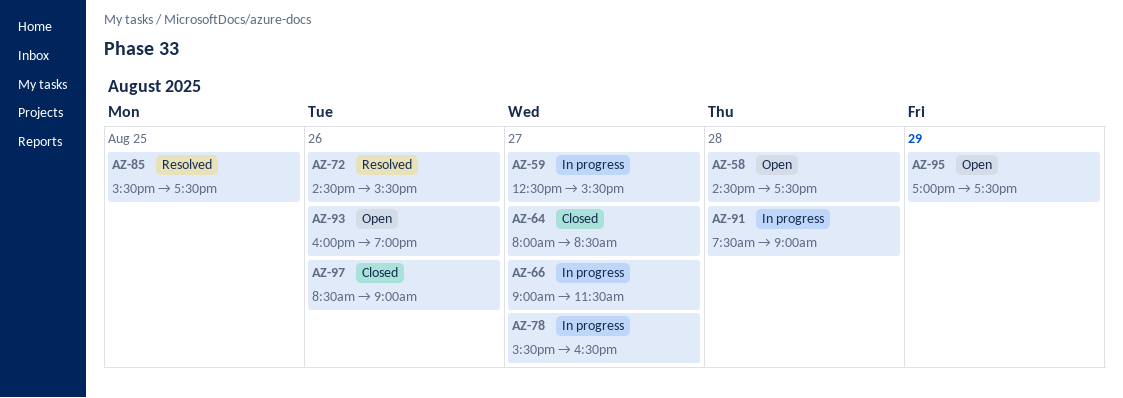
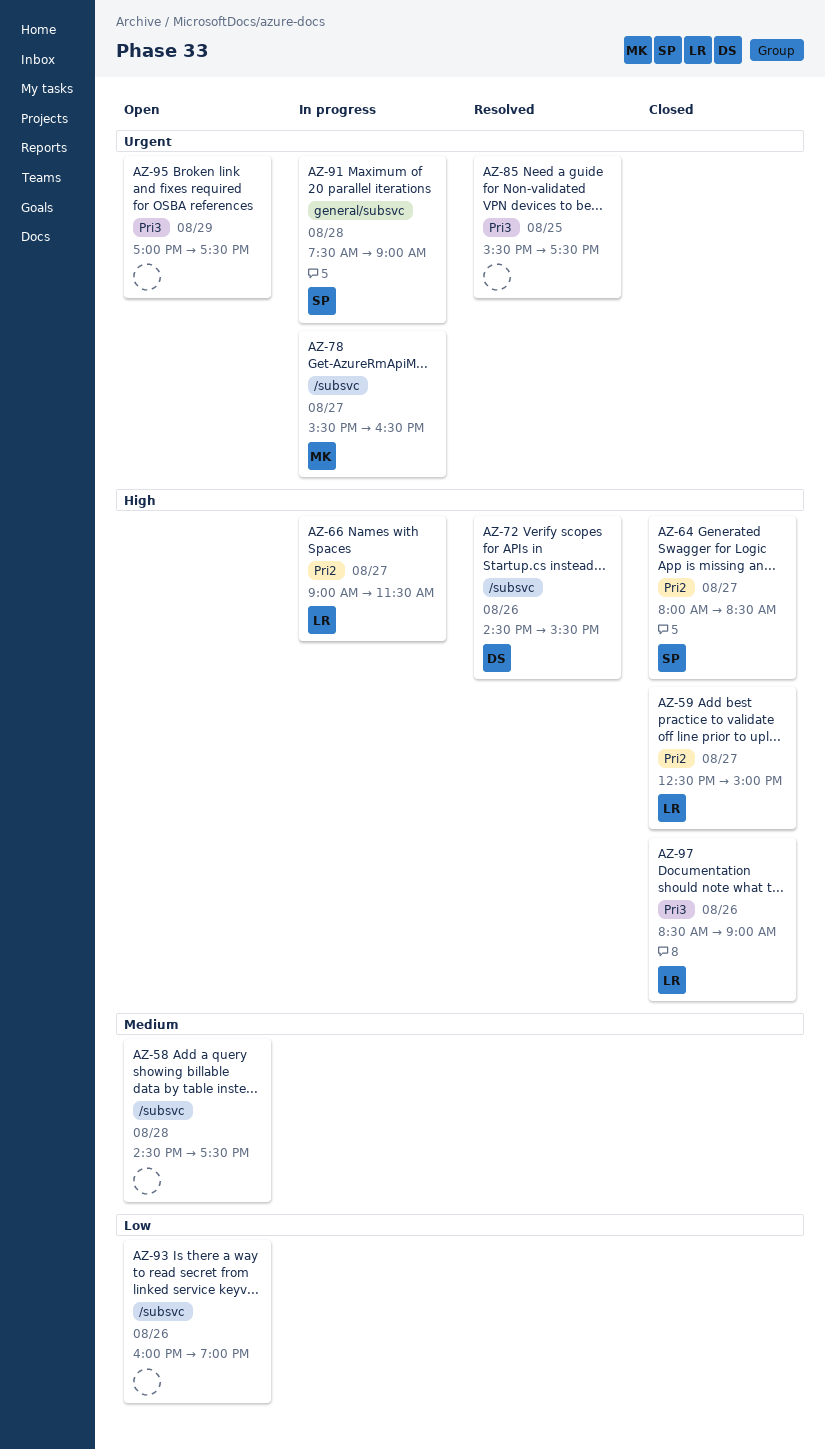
AZ-59, status: In progress -> Closed
AZ-59, ends: 15:30 -> 15:00

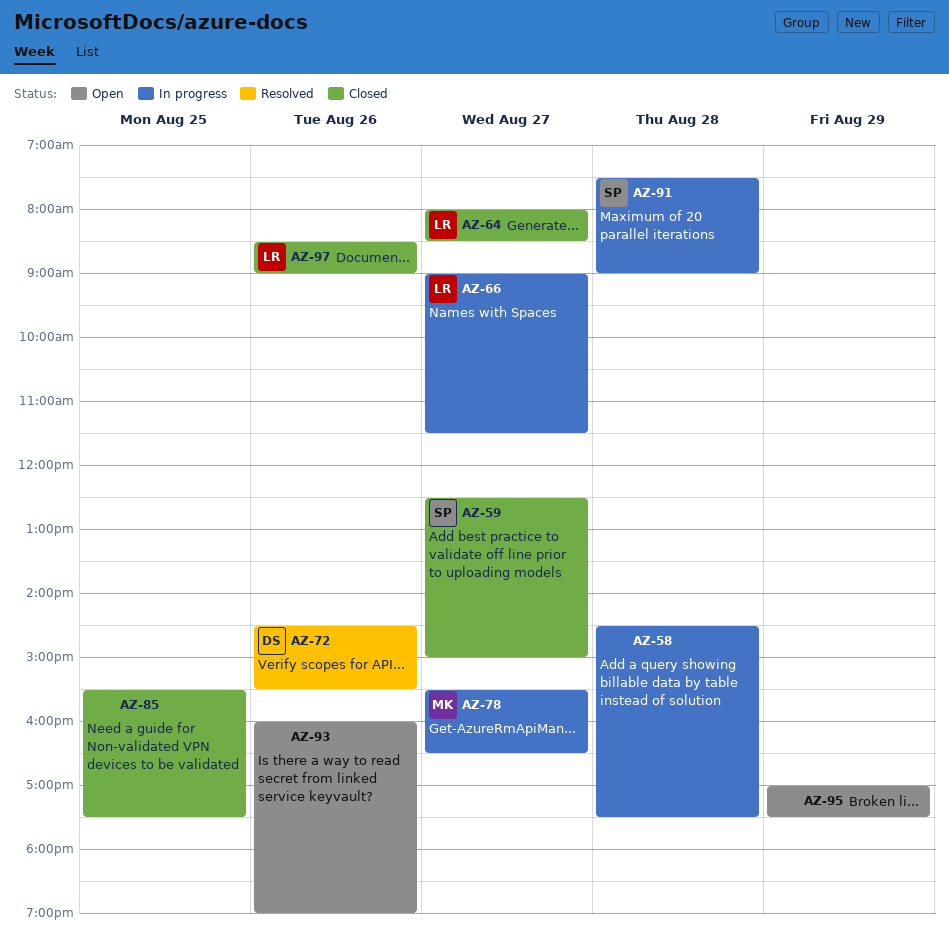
AZ-58, status: Open -> In progress
AZ-59, owner: LR -> SP
AZ-64, owner: SP -> LR
AZ-85, status: Resolved -> Closed

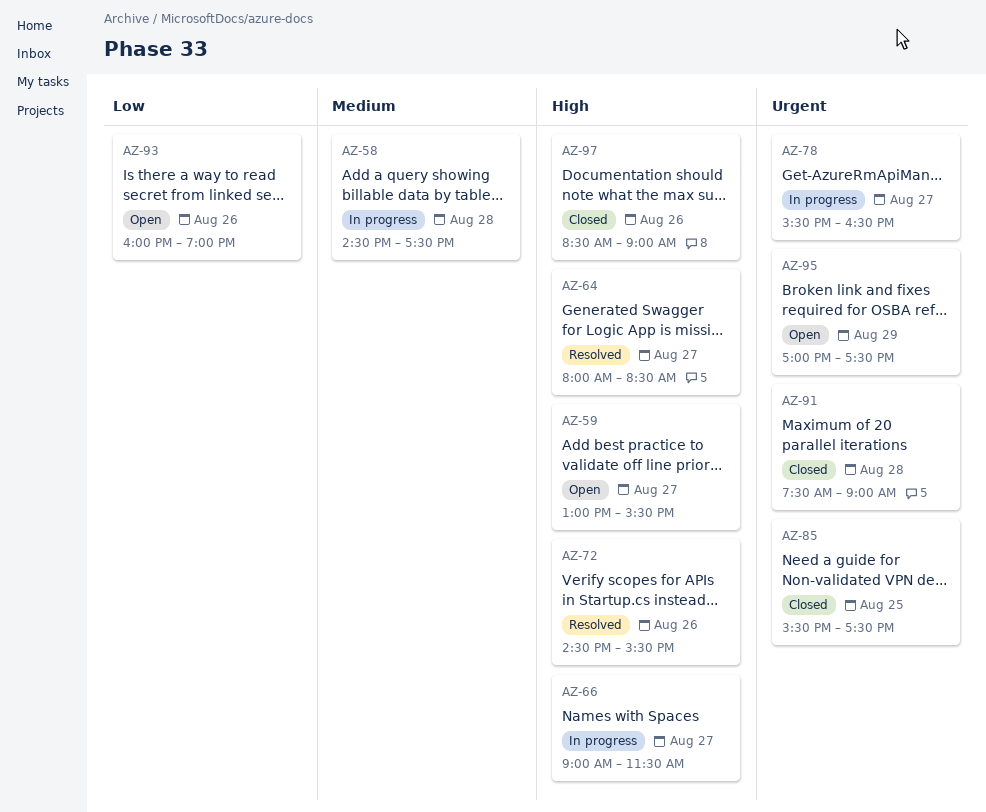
AZ-59, status: Closed -> Open
AZ-59, begins: 12:30 -> 13:00
AZ-59, ends: 15:00 -> 15:30
AZ-64, status: Closed -> Resolved
AZ-91, status: In progress -> Closed

